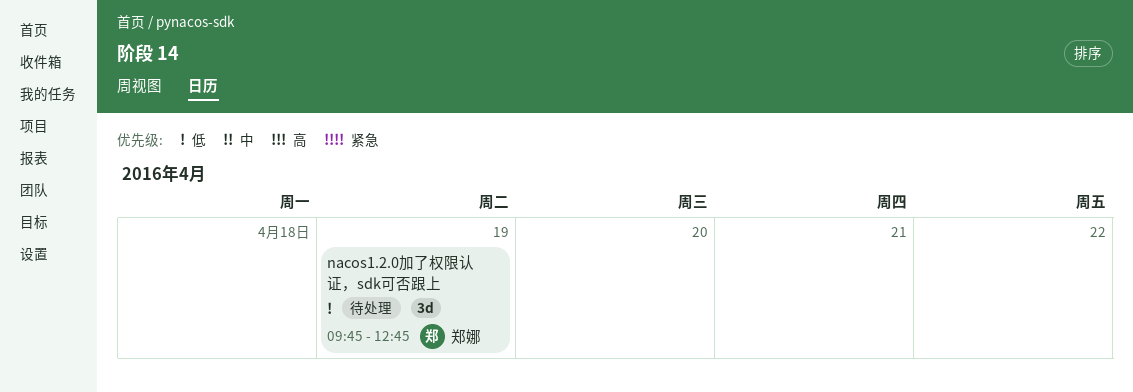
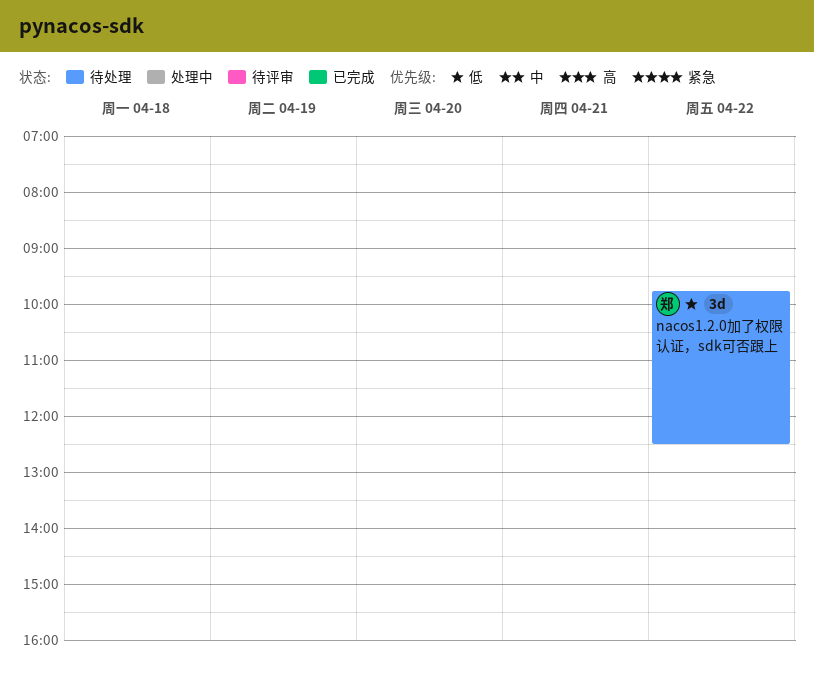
nacos1.2.0加了权限认证，sdk可否跟上, day: Apr 19 -> Apr 22
nacos1.2.0加了权限认证，sdk可否跟上, ends: 12:45 -> 12:30

